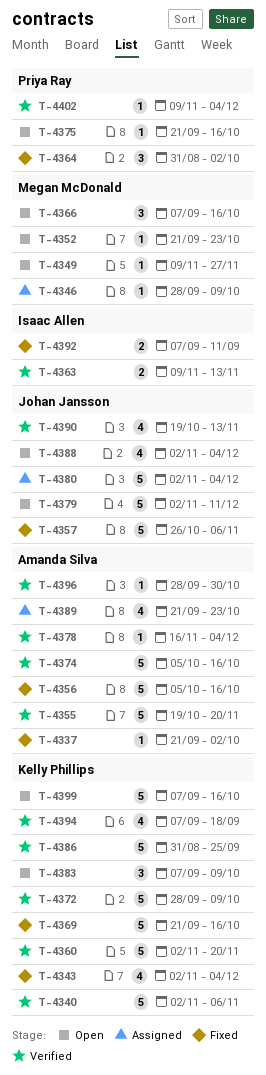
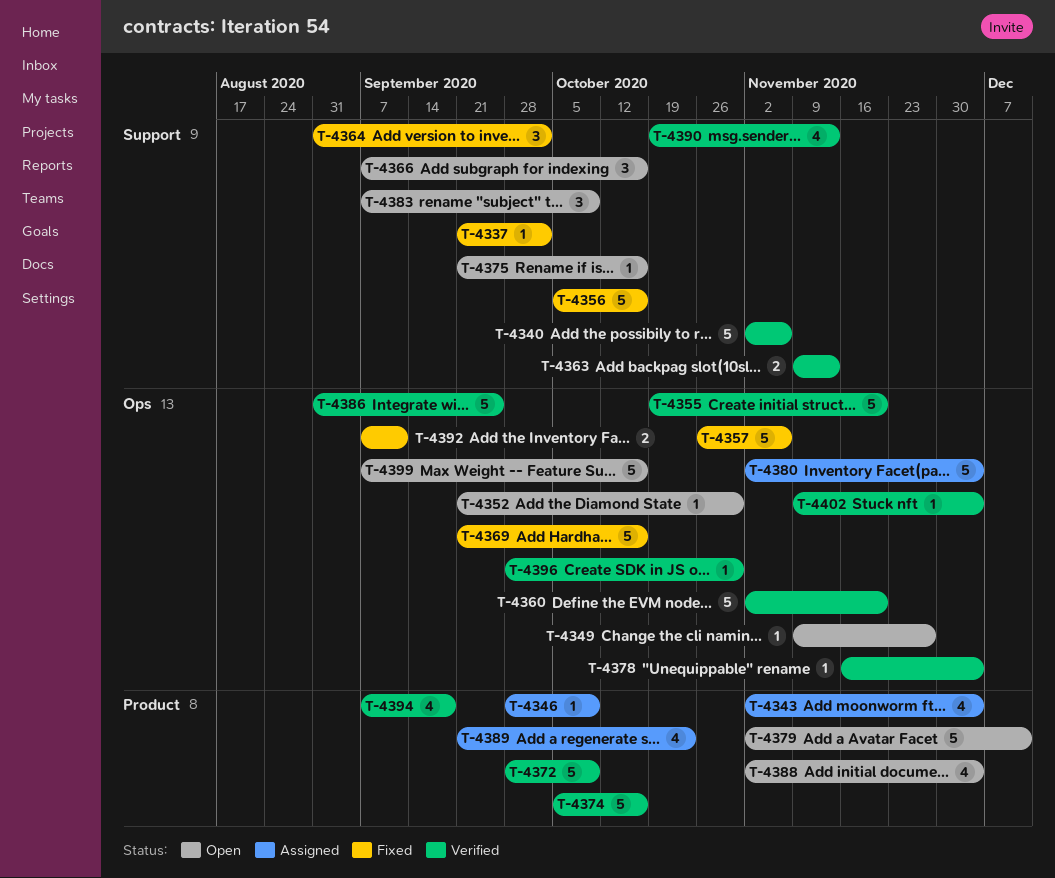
T-4343, status: Fixed -> Assigned
T-4352, due: Oct 23 -> Oct 30

